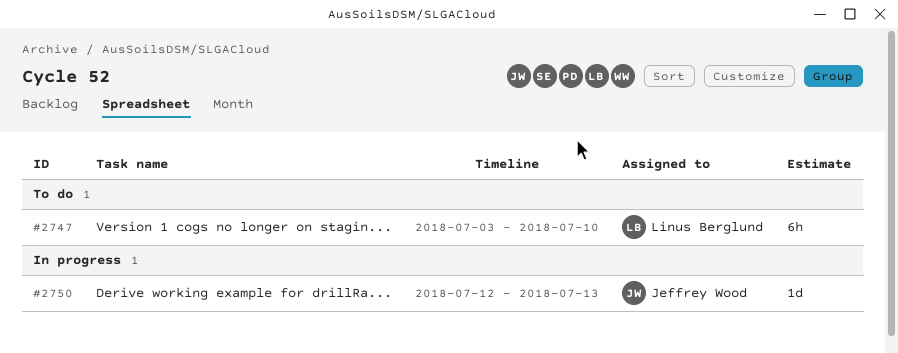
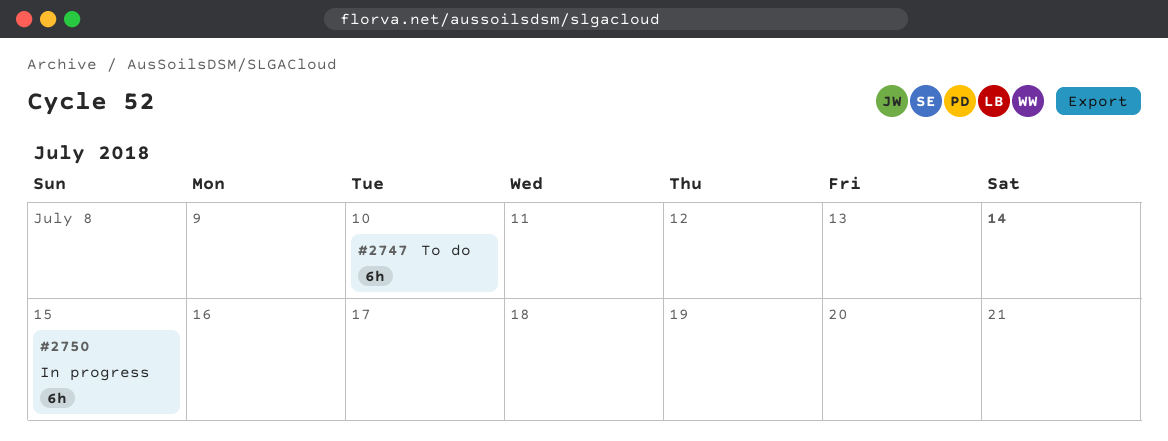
#2750, estimate: 1d -> 6h
#2750, due: Jul 13 -> Jul 15

